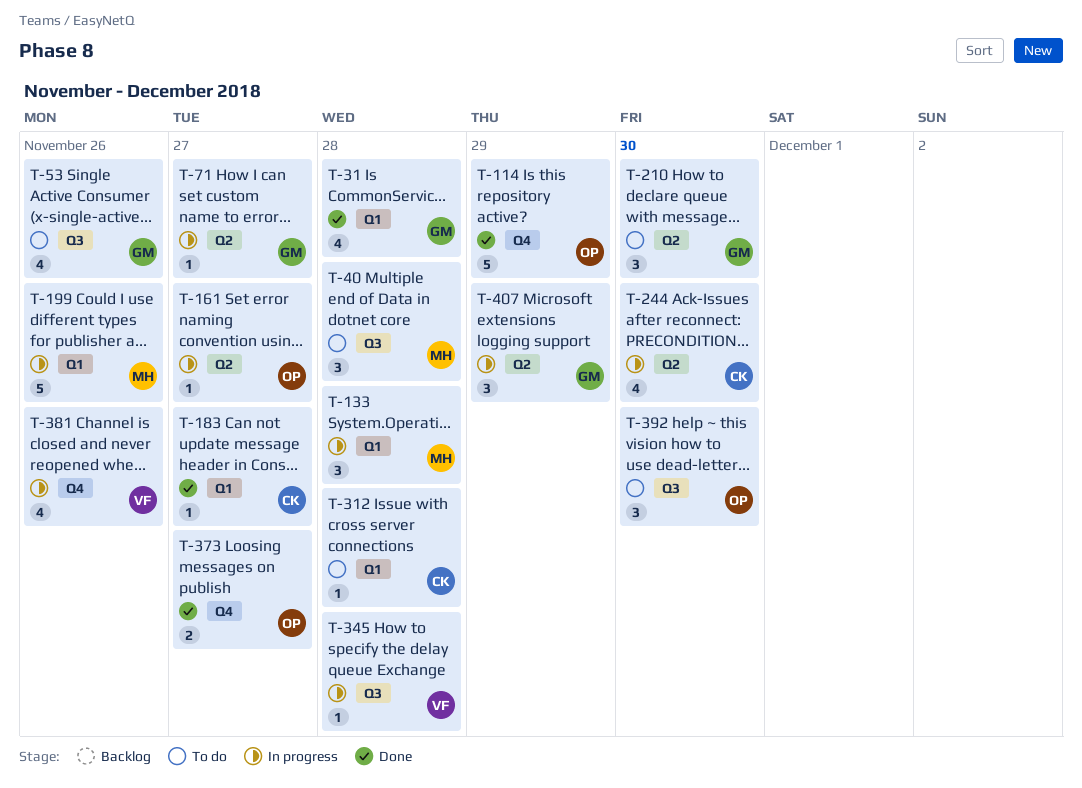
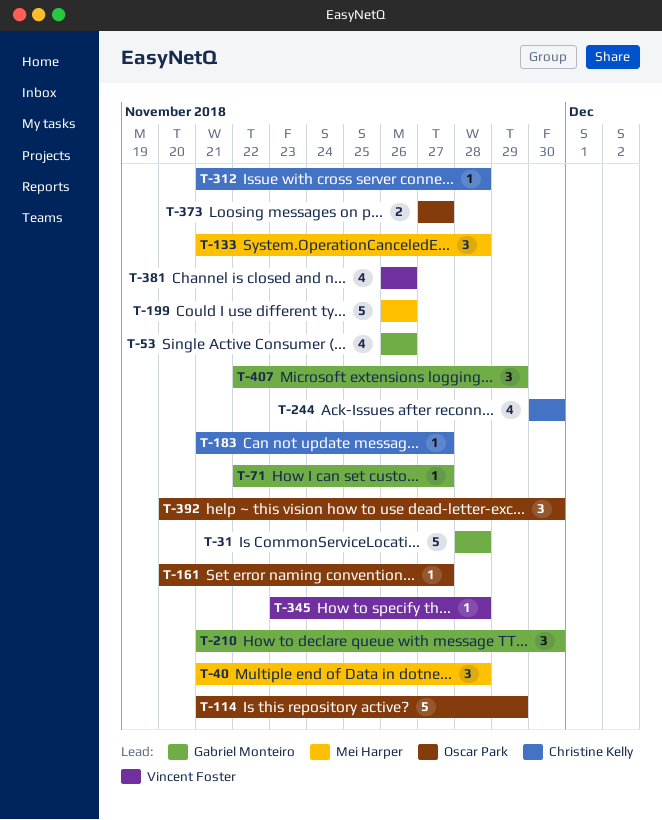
T-31, estimate: 4 -> 5

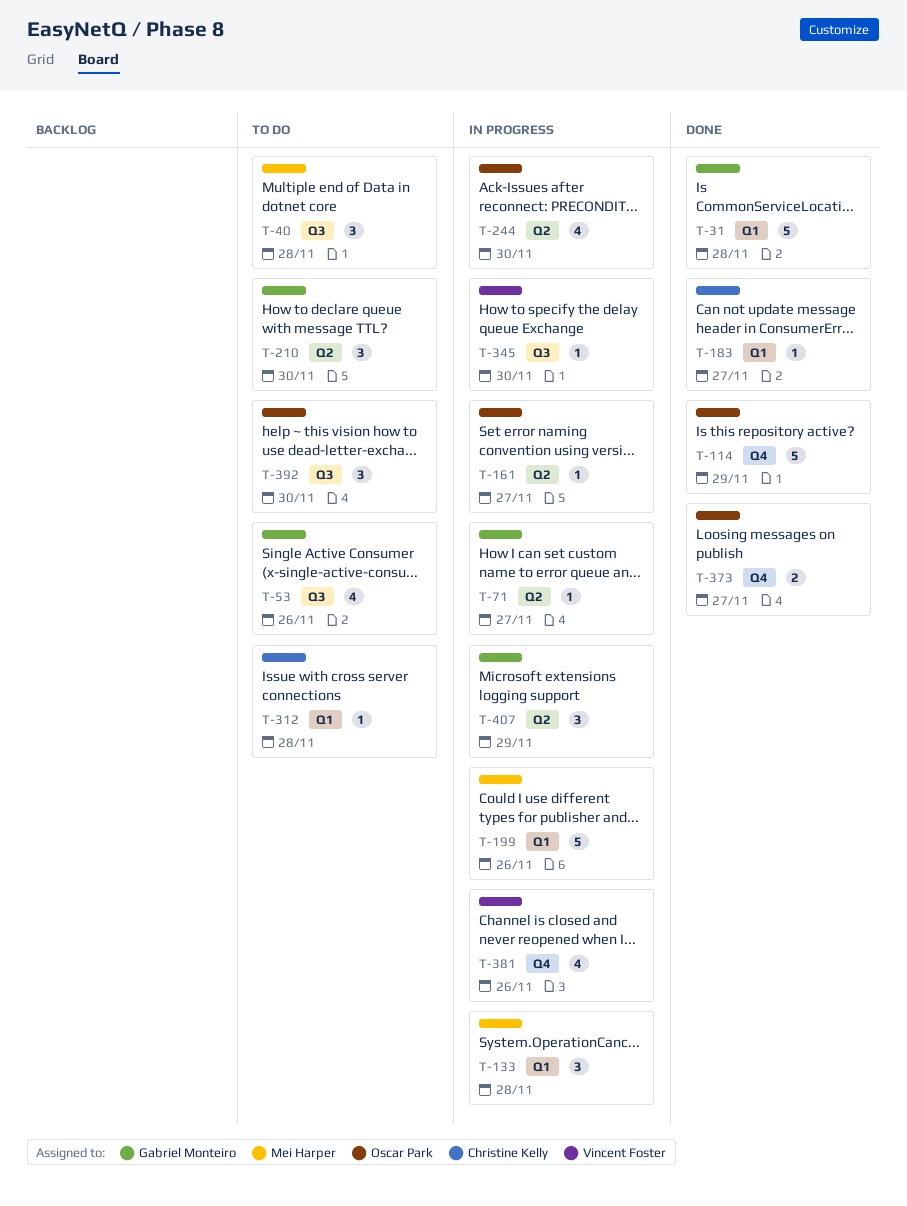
T-244, owner: Christine Kelly -> Oscar Park
T-345, due: Nov 28 -> Nov 30

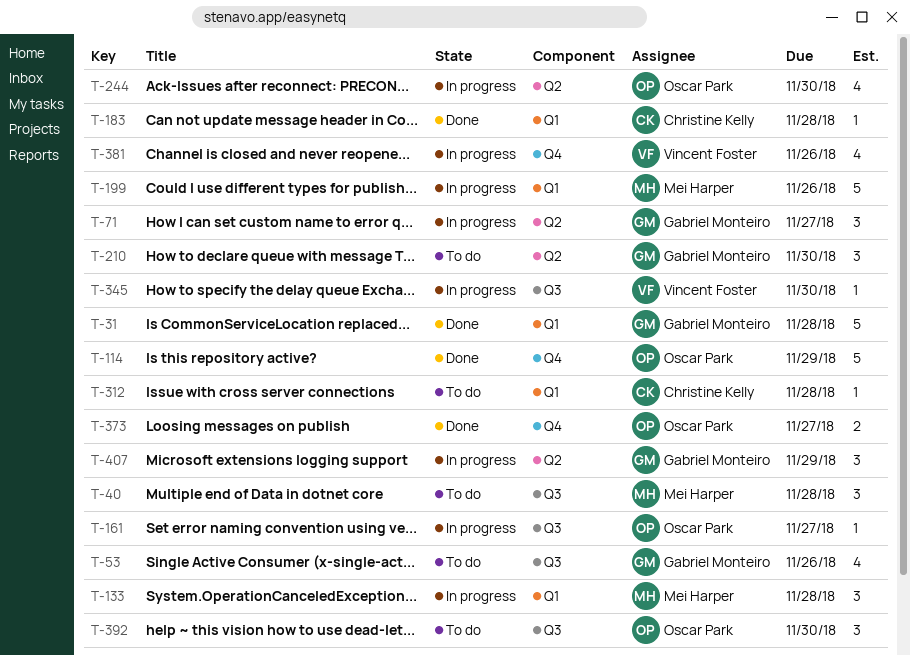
T-71, estimate: 1 -> 3
T-161, label: Q2 -> Q3
T-183, due: Nov 27 -> Nov 28

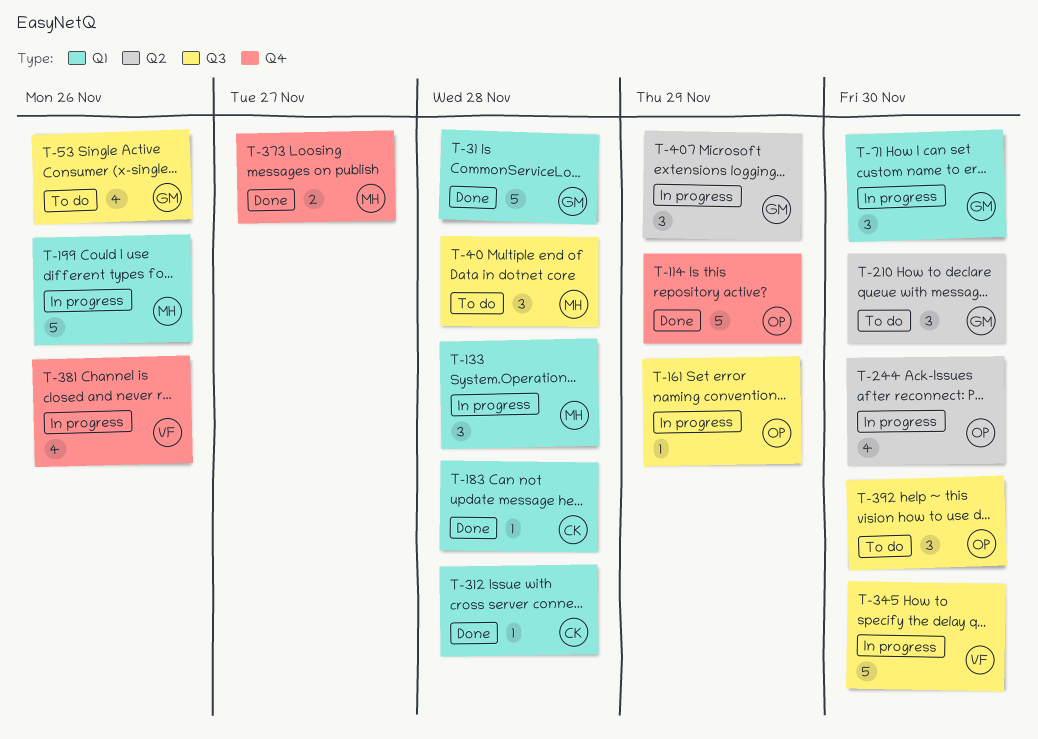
T-71, label: Q2 -> Q1
T-71, due: Nov 27 -> Nov 30
T-161, due: Nov 27 -> Nov 29
T-312, status: To do -> Done
T-345, estimate: 1 -> 5
T-373, owner: Oscar Park -> Mei Harper

